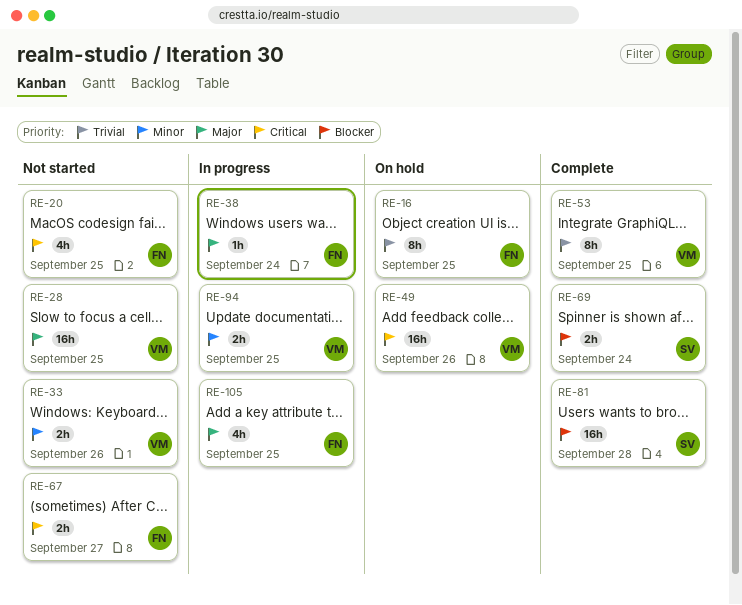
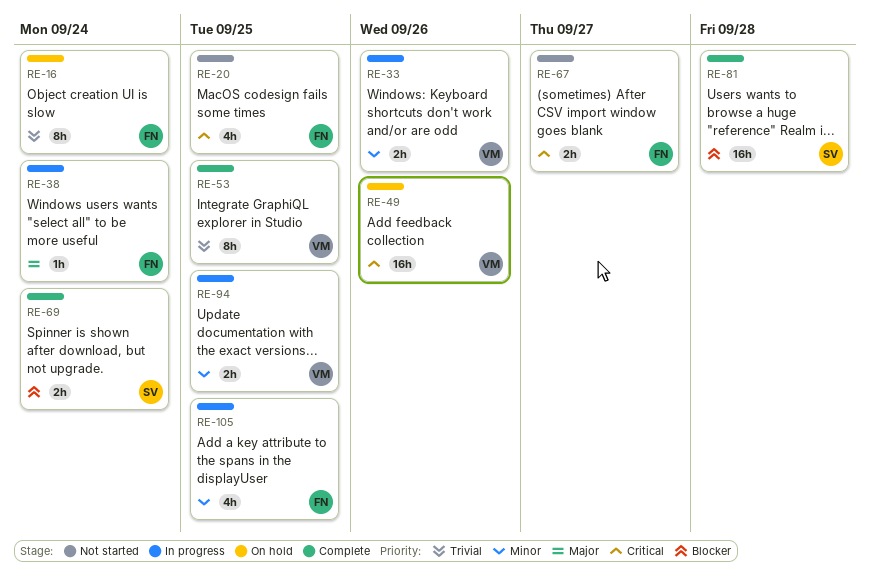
RE-16, due: Sep 25 -> Sep 24
RE-28: present -> none
RE-33, status: Not started -> In progress
RE-105, priority: Major -> Minor

